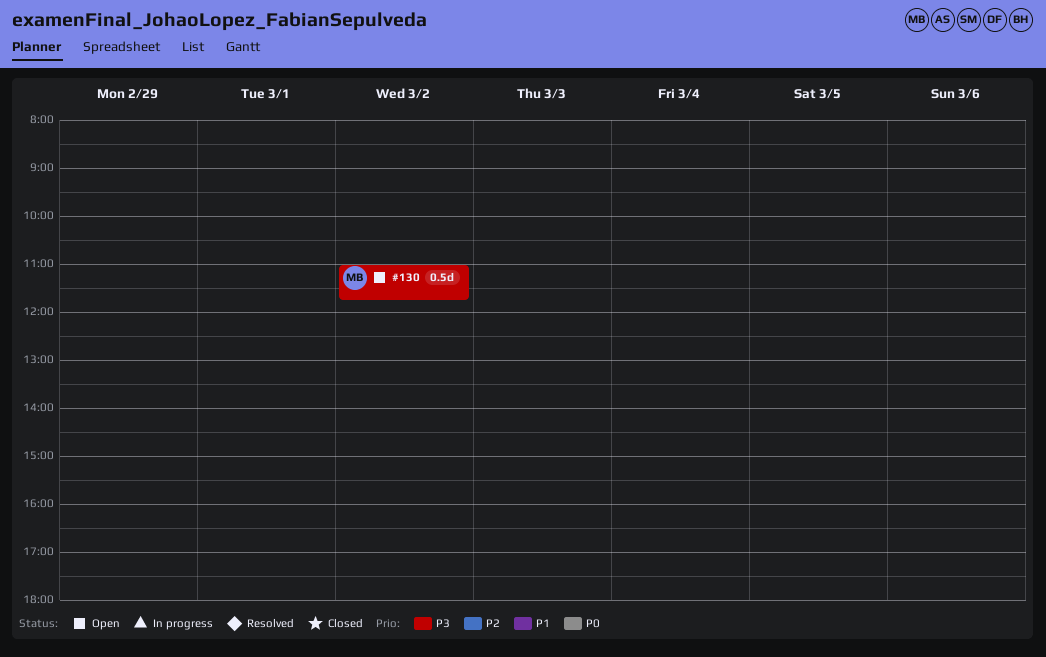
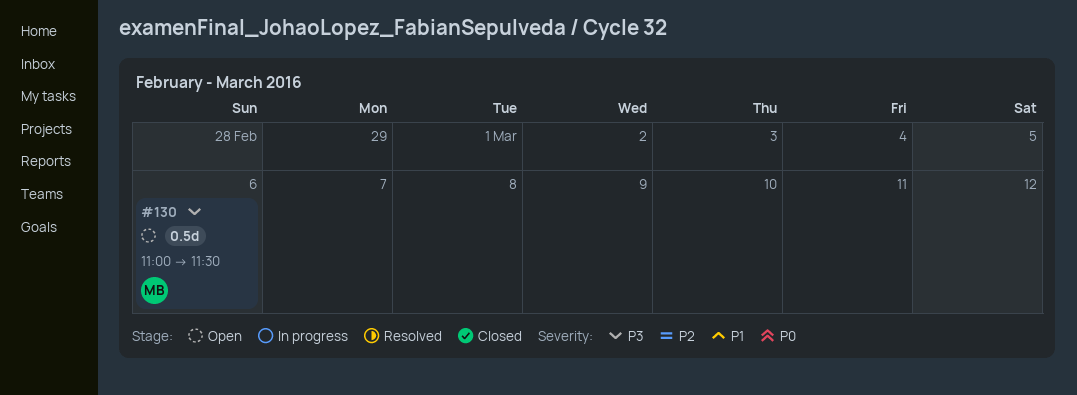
#130, day: Mar 2 -> Mar 6
#130, ends: 11:45 -> 11:30

